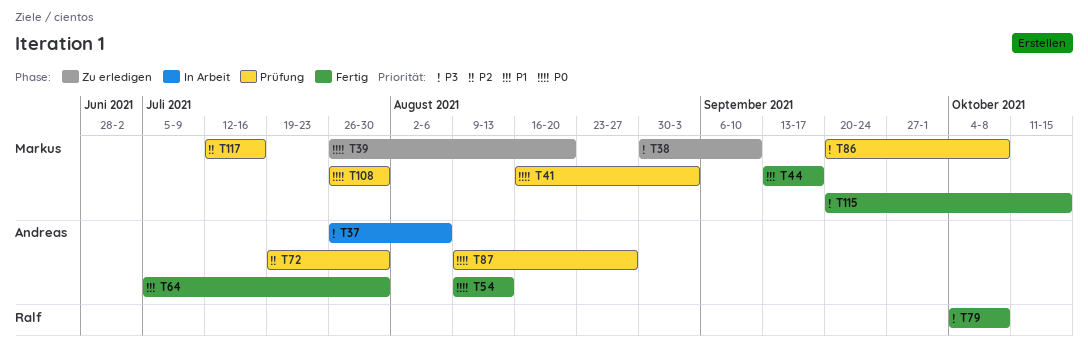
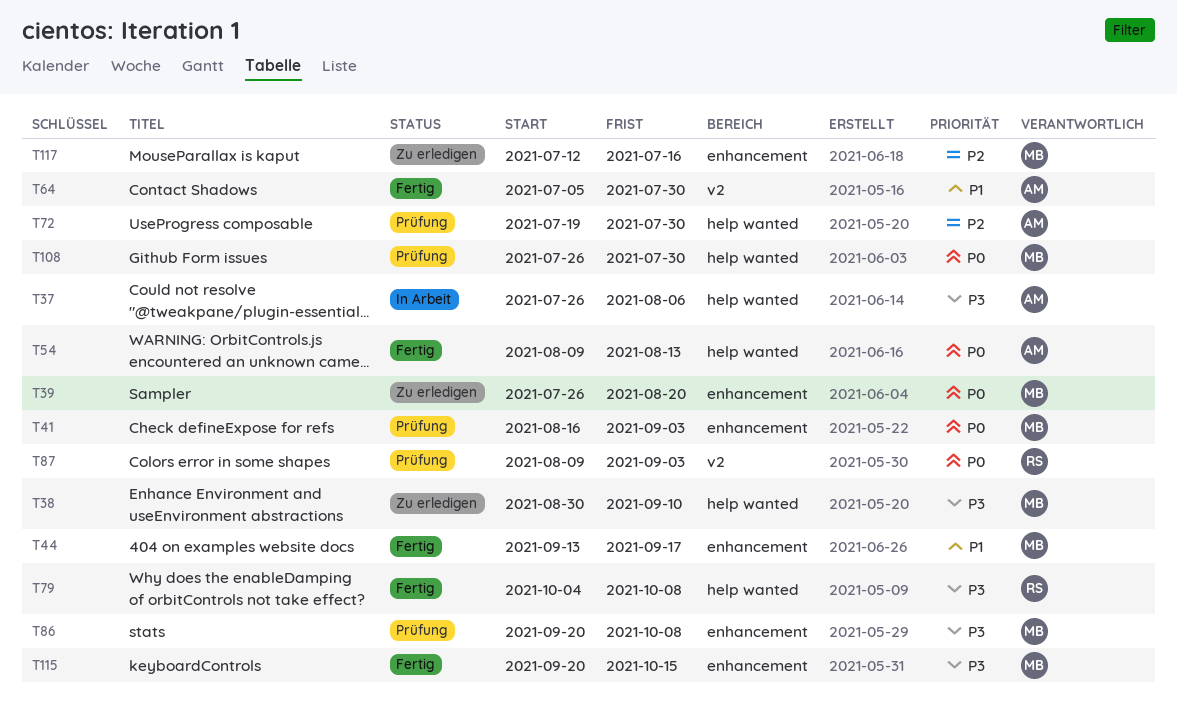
T87, owner: Andreas -> Ralf
T87, due: Aug 27 -> Sep 3
T117, status: Prüfung -> Zu erledigen

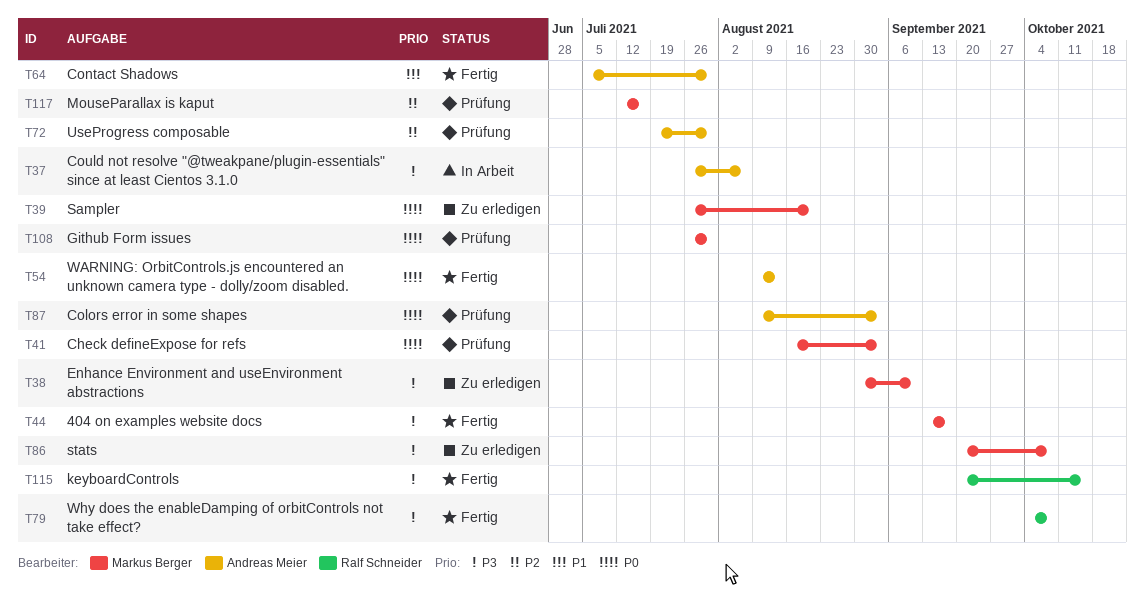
T44, priority: P1 -> P3
T86, status: Prüfung -> Zu erledigen
T87, owner: Ralf Schneider -> Andreas Meier
T115, owner: Markus Berger -> Ralf Schneider
T117, status: Zu erledigen -> Prüfung

